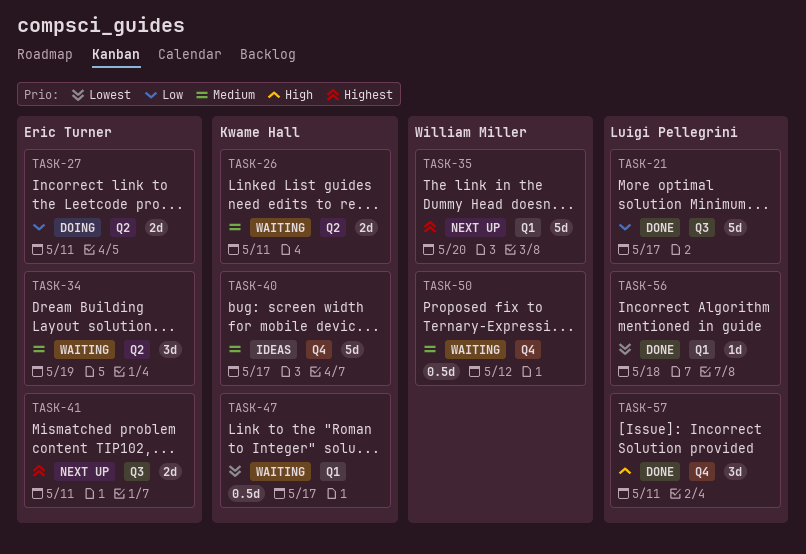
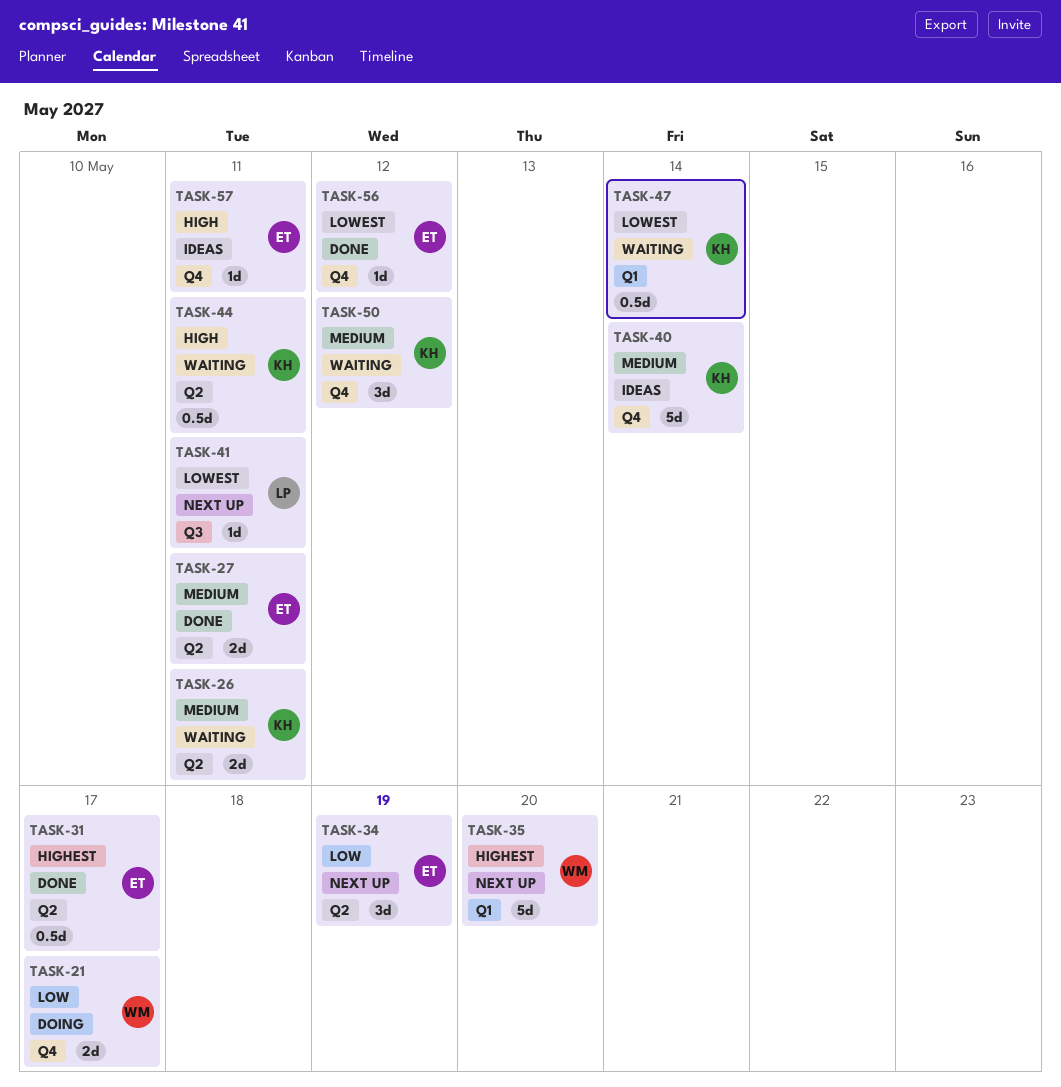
TASK-21, status: Done -> Doing
TASK-21, owner: Luigi Pellegrini -> William Miller
TASK-21, label: Q3 -> Q4
TASK-21, estimate: 5d -> 2d
TASK-27, status: Doing -> Done
TASK-27, priority: Low -> Medium
TASK-31: none -> present
TASK-34, status: Waiting -> Next up
TASK-34, priority: Medium -> Low
TASK-40, due: May 17 -> May 14
TASK-41, owner: Eric Turner -> Luigi Pellegrini
TASK-41, priority: Highest -> Lowest
TASK-41, estimate: 2d -> 1d
TASK-44: none -> present
TASK-47, due: May 17 -> May 14
TASK-50, owner: William Miller -> Kwame Hall
TASK-50, estimate: 0.5d -> 3d
TASK-56, owner: Luigi Pellegrini -> Eric Turner
TASK-56, label: Q1 -> Q4
TASK-56, due: May 18 -> May 12
TASK-57, status: Done -> Ideas
TASK-57, owner: Luigi Pellegrini -> Eric Turner
TASK-57, estimate: 3d -> 1d

